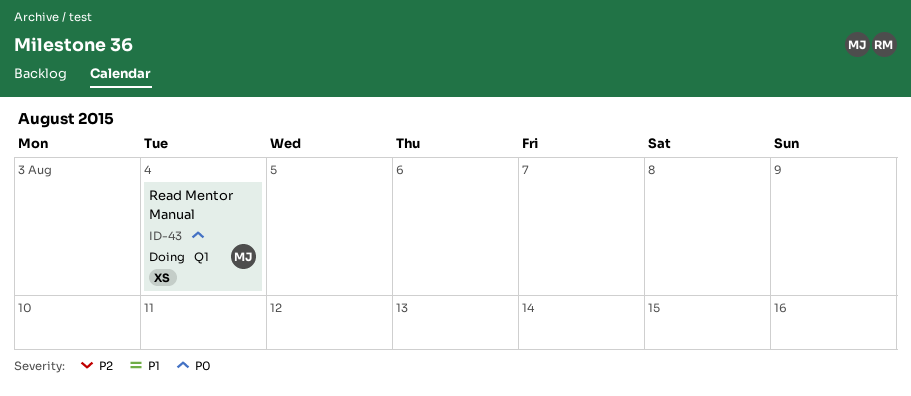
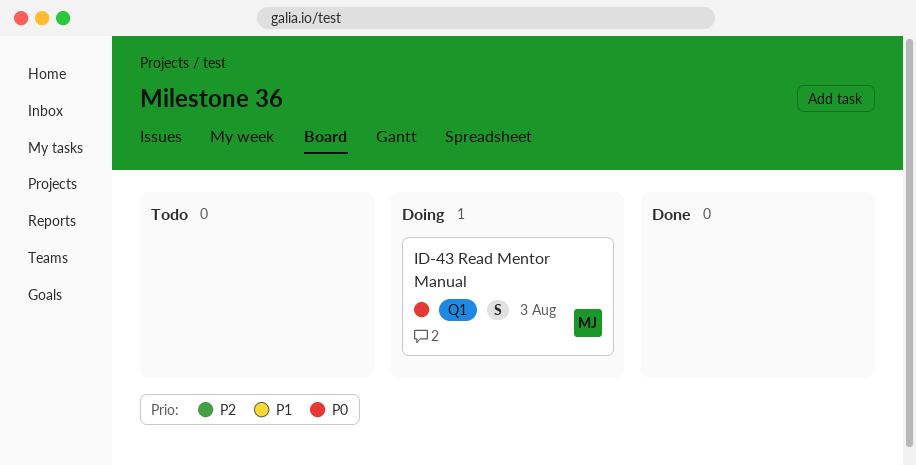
ID-43, estimate: XS -> S
ID-43, due: Aug 4 -> Aug 3

